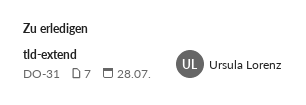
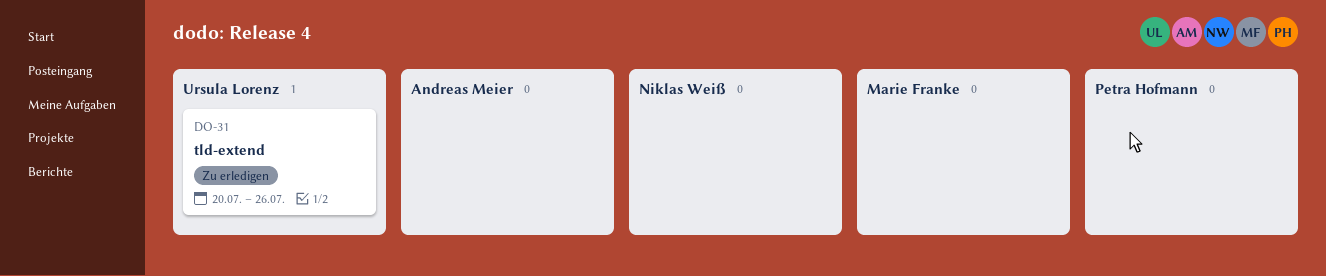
DO-31, due: Jul 28 -> Jul 26

